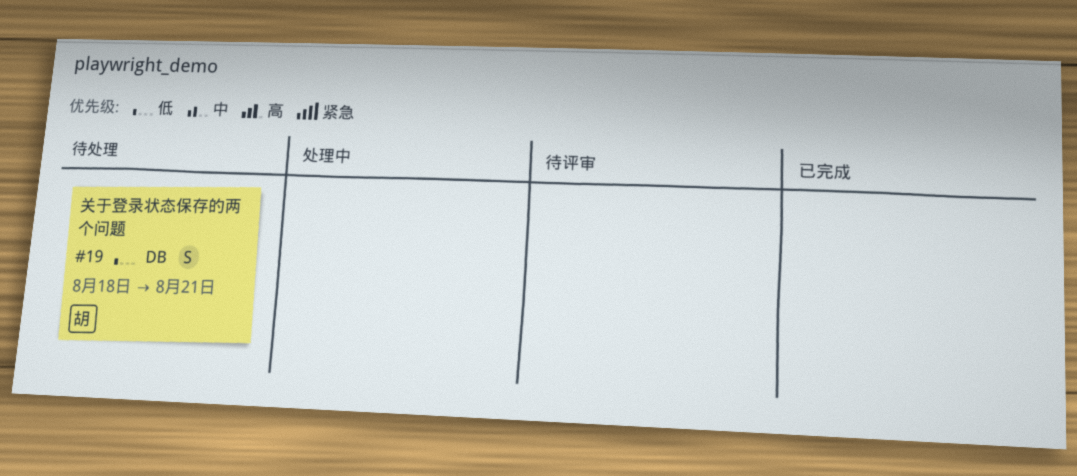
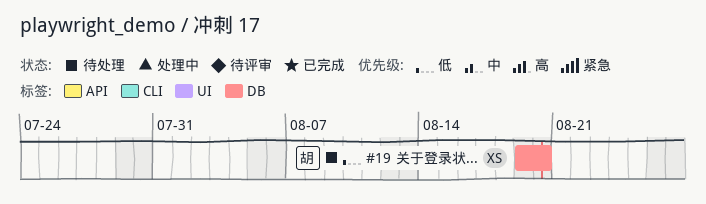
#19, estimate: S -> XS
#19, start: Aug 18 -> Aug 19
#19, due: Aug 21 -> Aug 20

